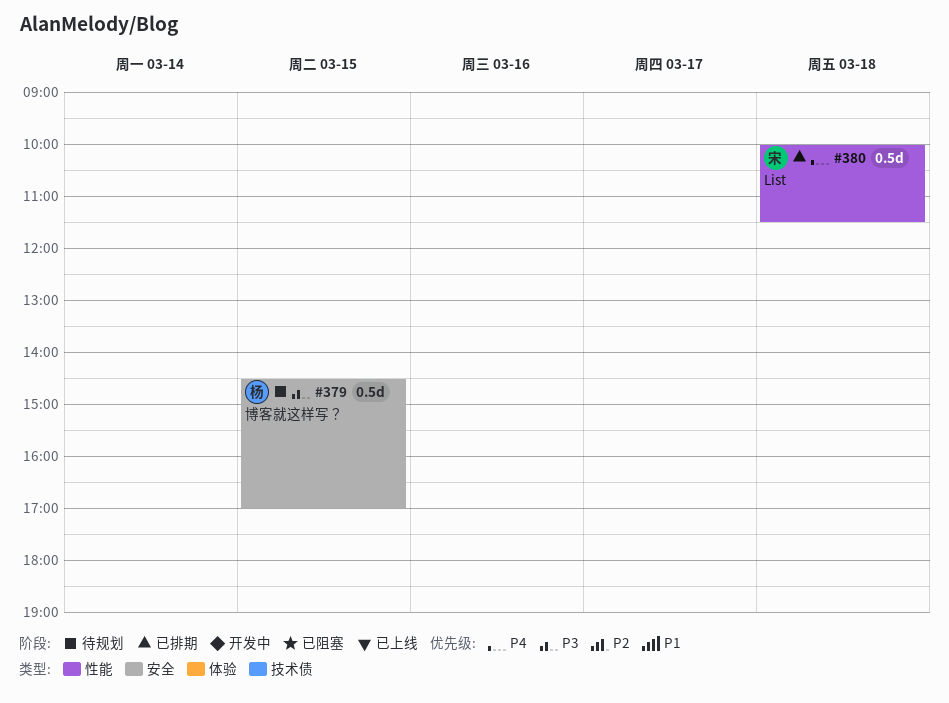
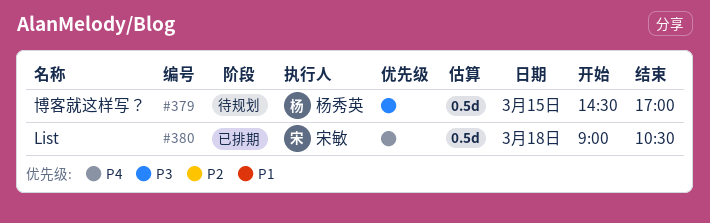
#380, begins: 10:00 -> 09:00
#380, ends: 11:30 -> 10:30

